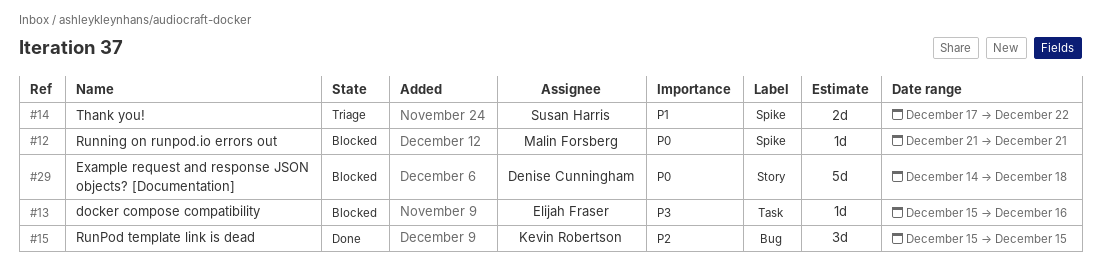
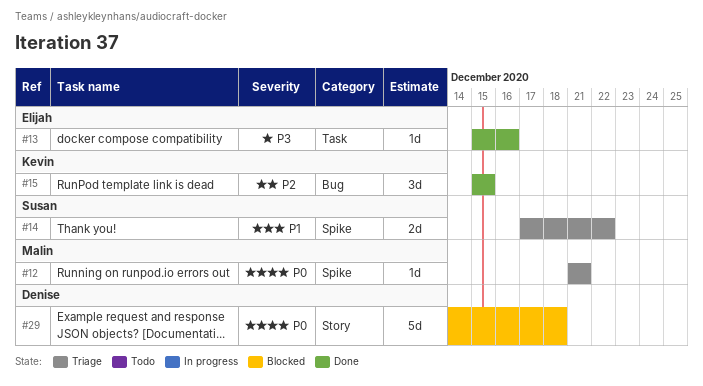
#12, status: Blocked -> Triage
#13, status: Blocked -> Done

